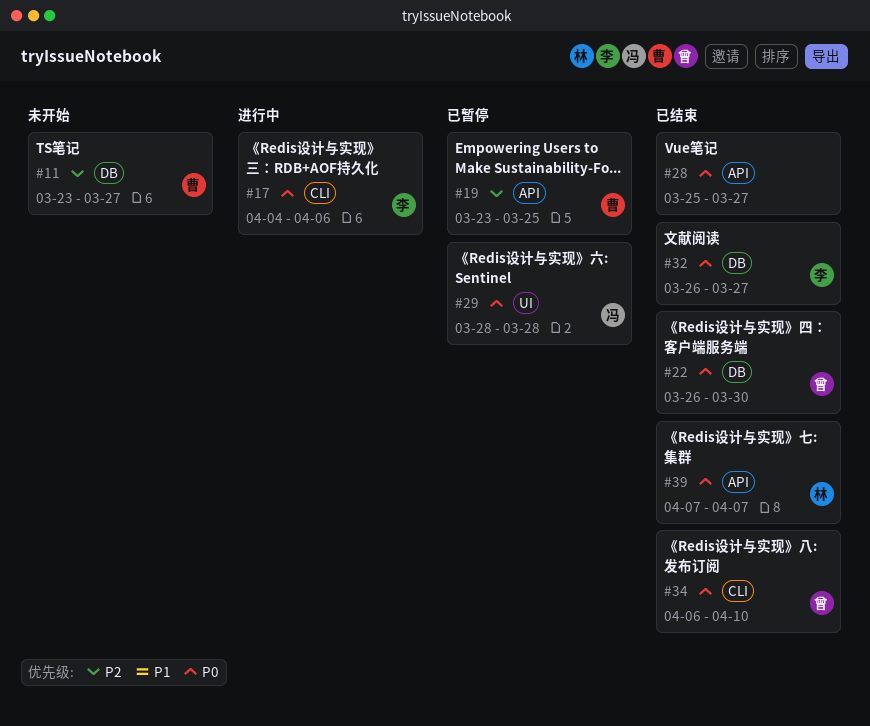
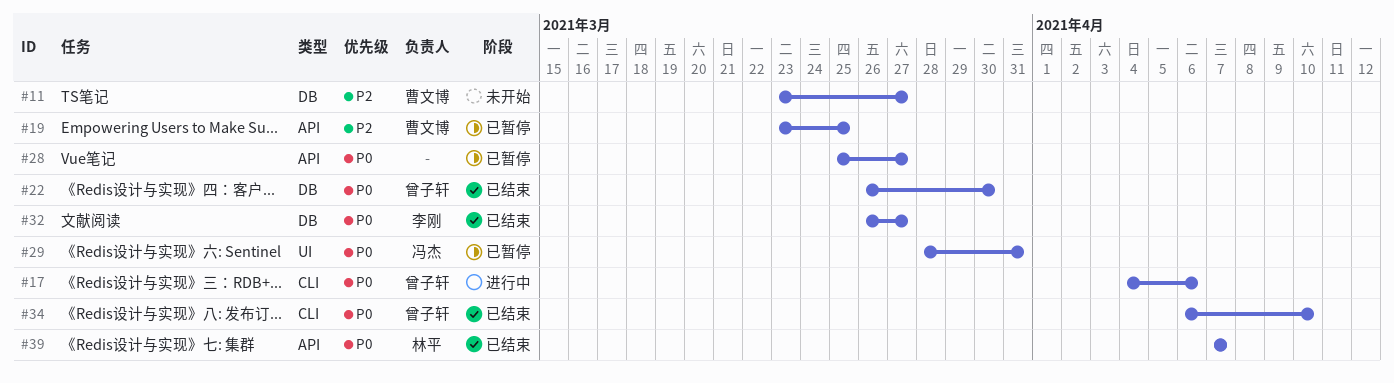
#17, owner: 李刚 -> 曾子轩
#28, status: 已结束 -> 已暂停
#29, due: Mar 28 -> Mar 31

